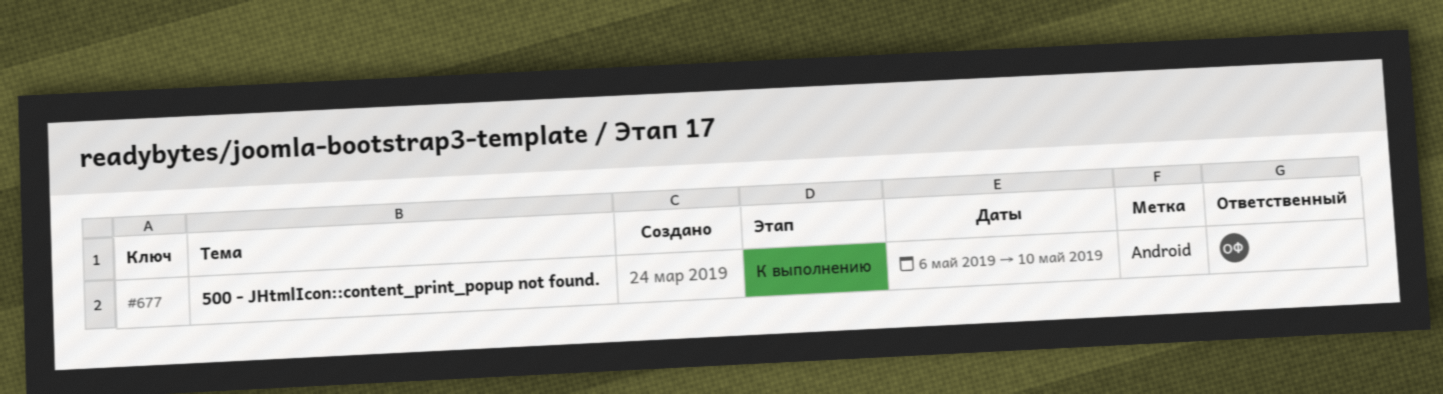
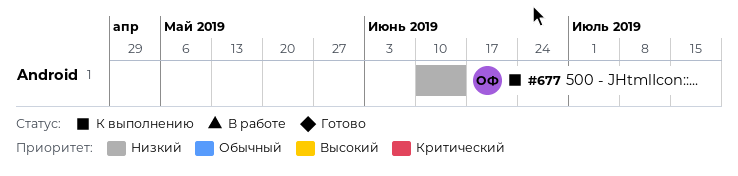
#677, start: May 6 -> Jun 10
#677, due: May 10 -> Jun 14

